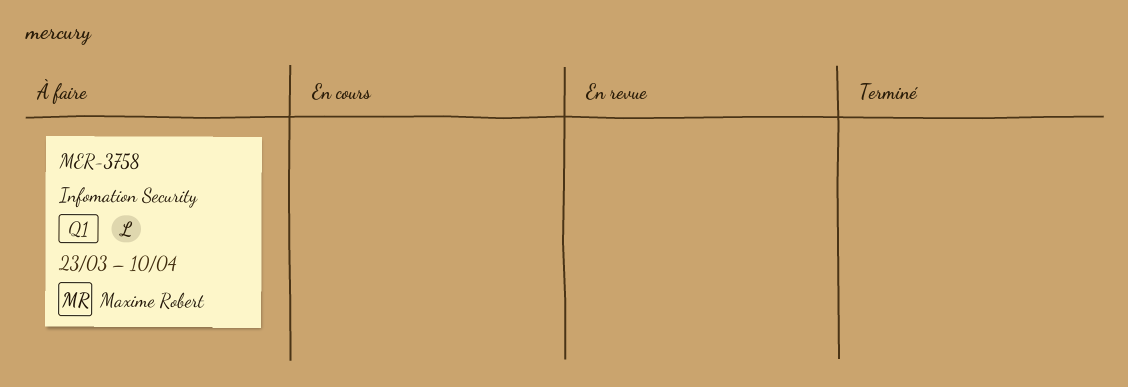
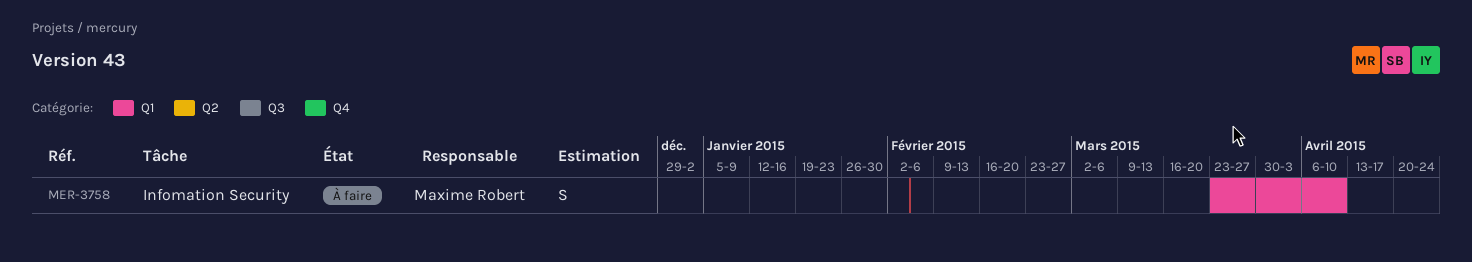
MER-3758, estimate: L -> S

